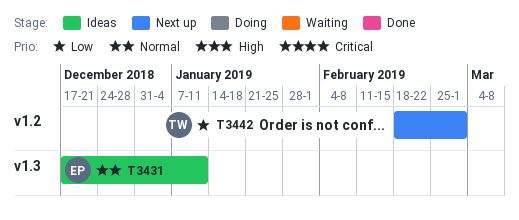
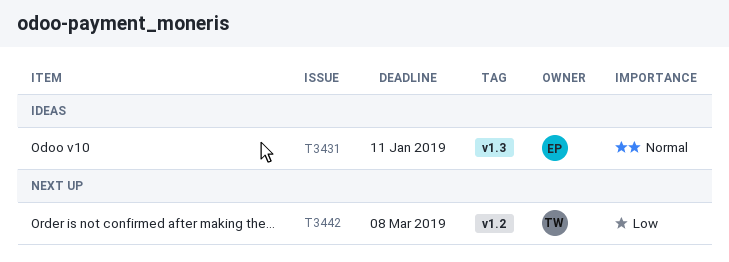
T3442, due: Mar 1 -> Mar 8

